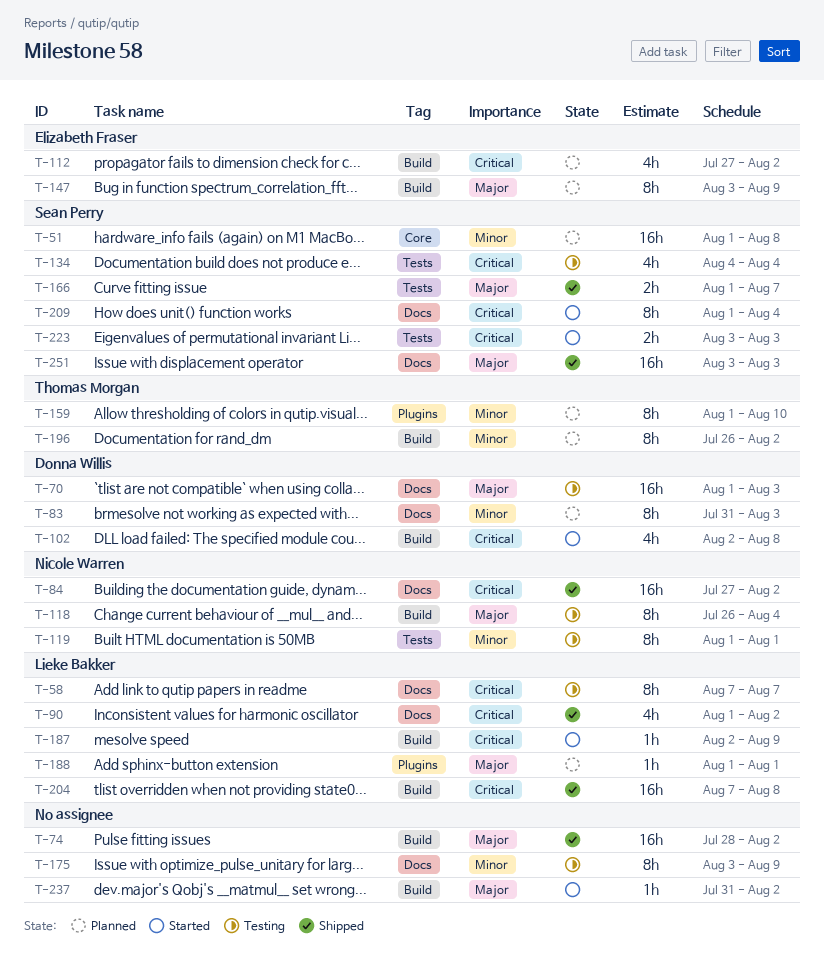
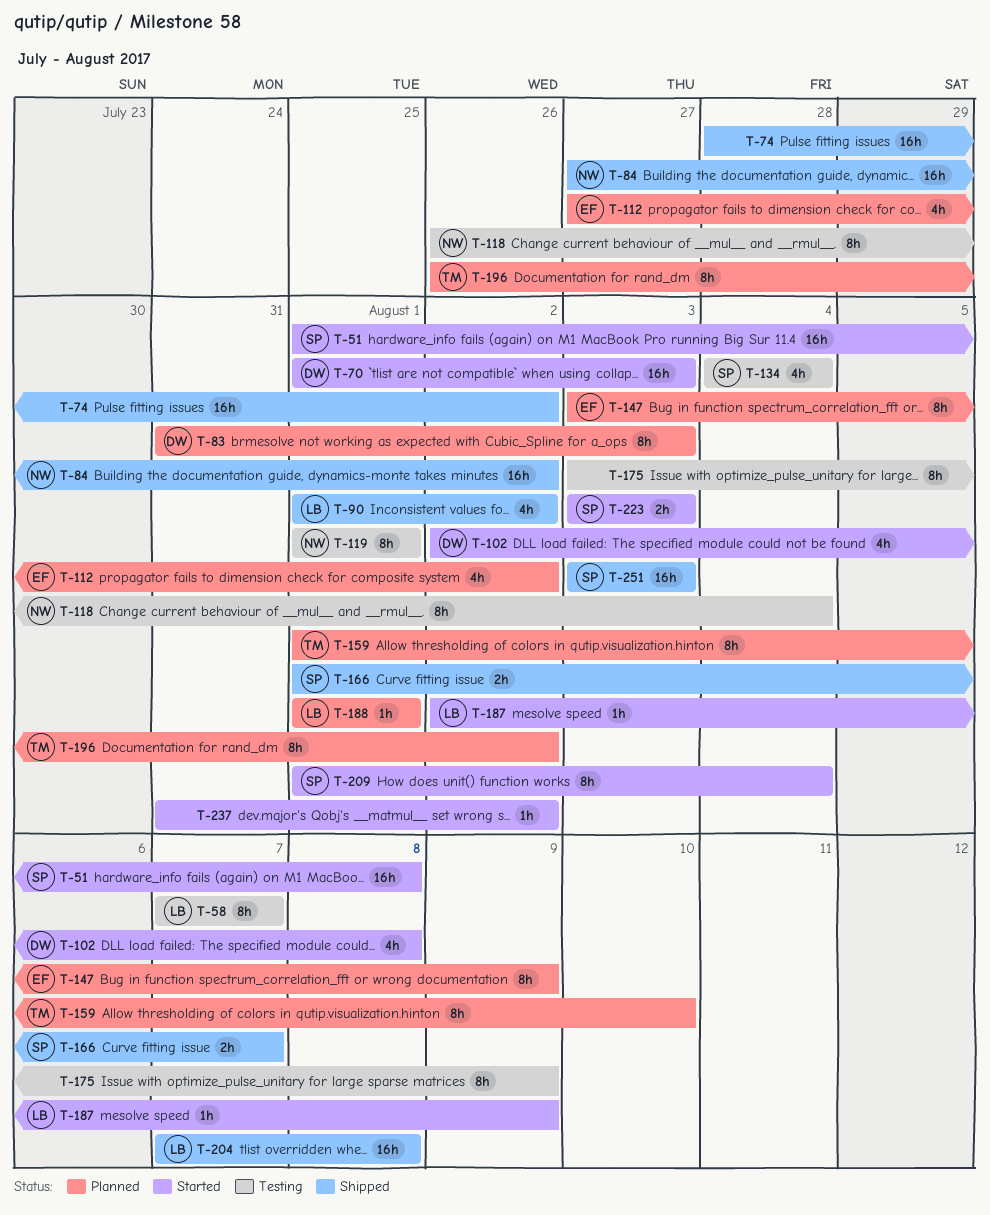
T-51, status: Planned -> Started
T-70, status: Testing -> Started

